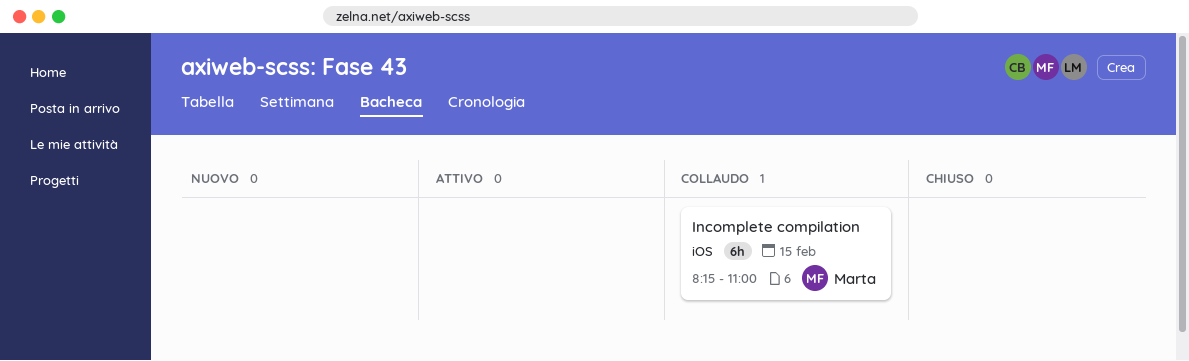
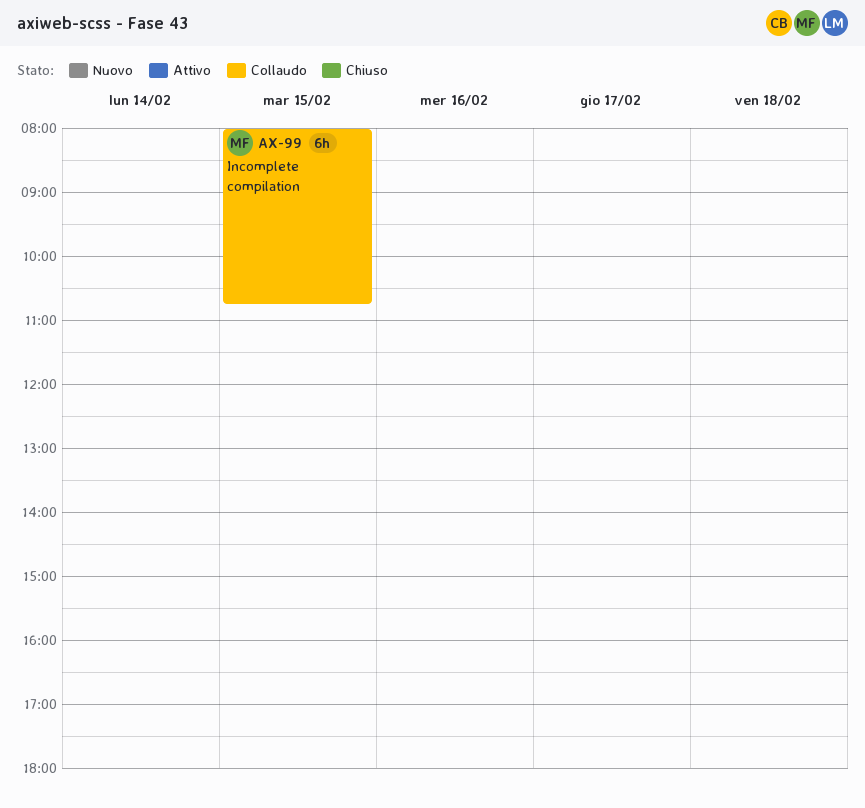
Incomplete compilation, begins: 08:15 -> 08:00
Incomplete compilation, ends: 11:00 -> 10:45

